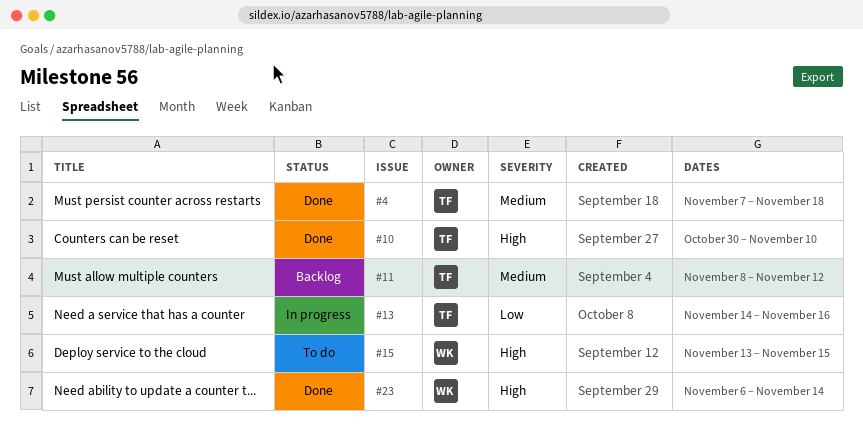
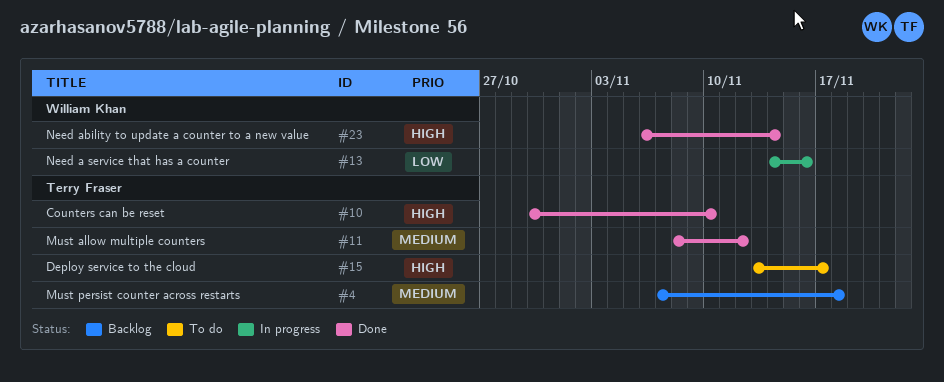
#4, status: Done -> Backlog
#11, status: Backlog -> Done
#13, owner: Terry Fraser -> William Khan
#15, owner: William Khan -> Terry Fraser
#15, due: Nov 15 -> Nov 17

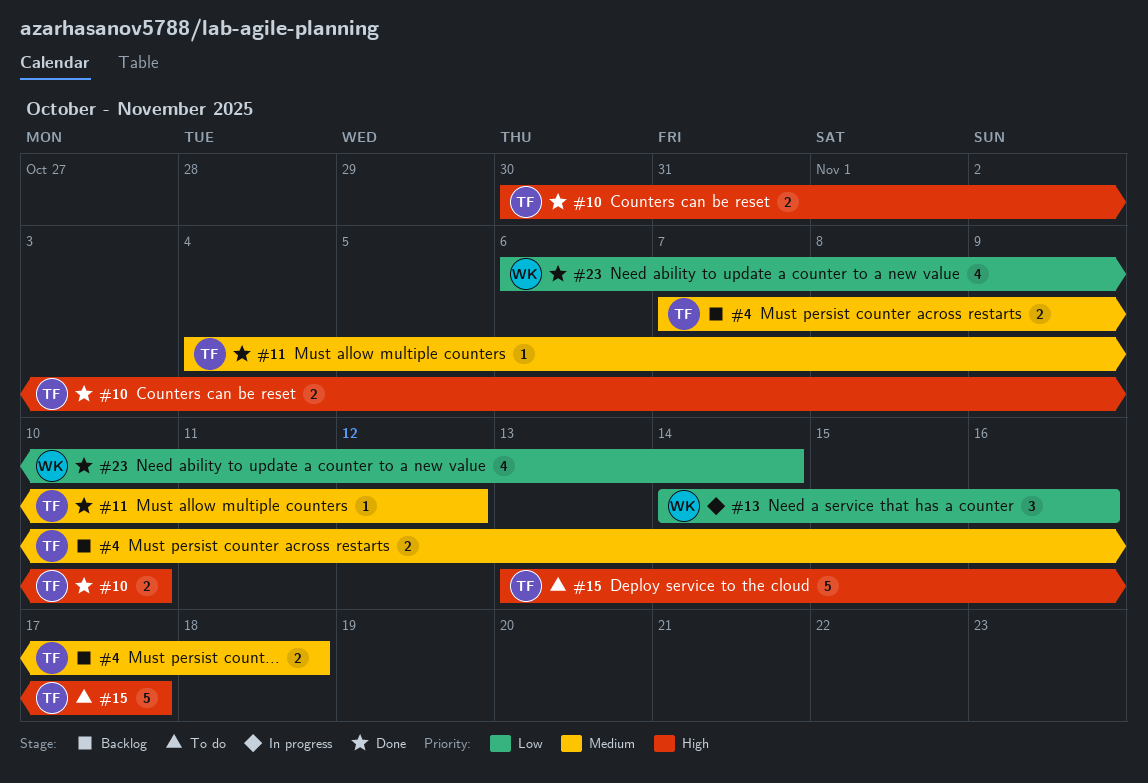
#11, start: Nov 8 -> Nov 4
#23, priority: High -> Low

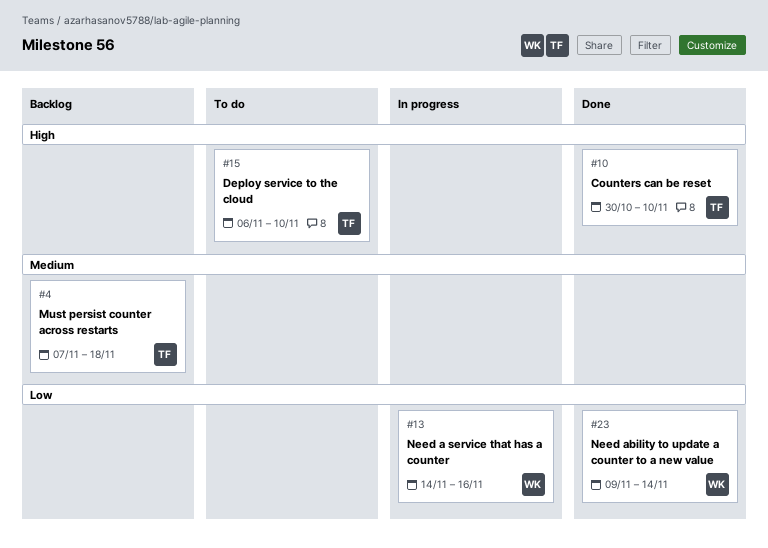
#11: present -> none
#15, start: Nov 13 -> Nov 6
#15, due: Nov 17 -> Nov 10
#23, start: Nov 6 -> Nov 9

